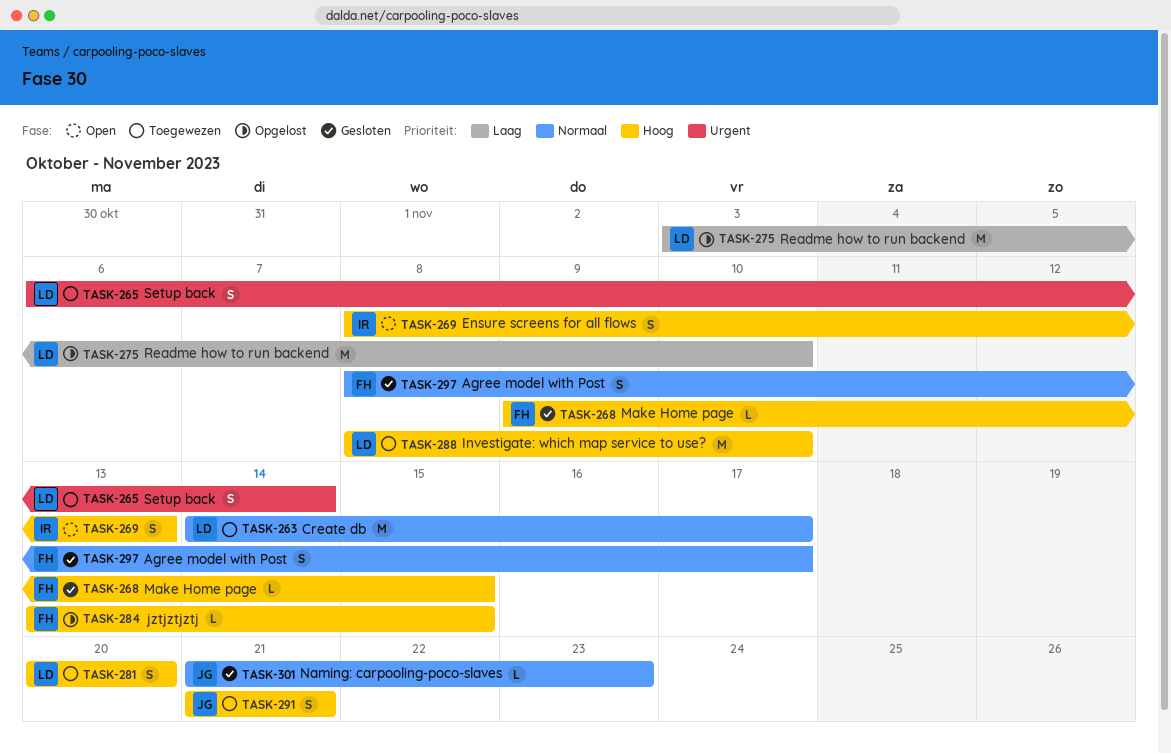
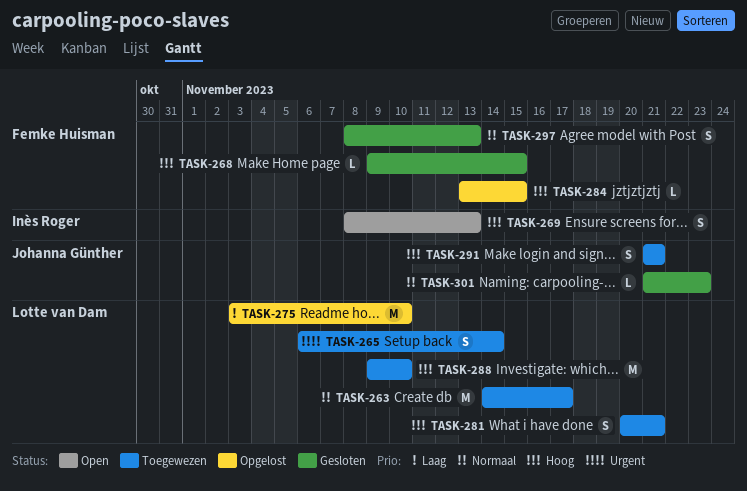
TASK-281, due: Nov 20 -> Nov 21
TASK-288, start: Nov 8 -> Nov 9
TASK-297, due: Nov 17 -> Nov 13

